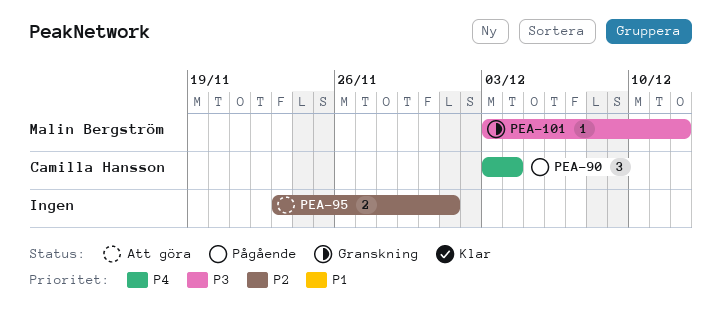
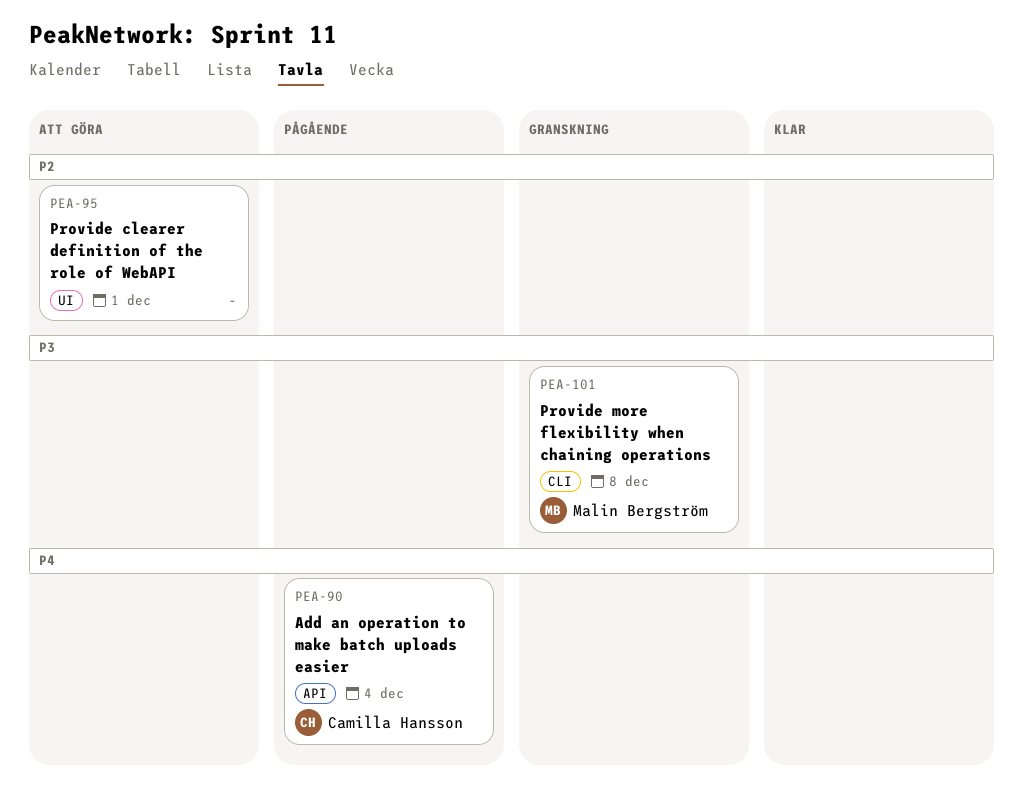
PEA-101, due: Dec 12 -> Dec 8

